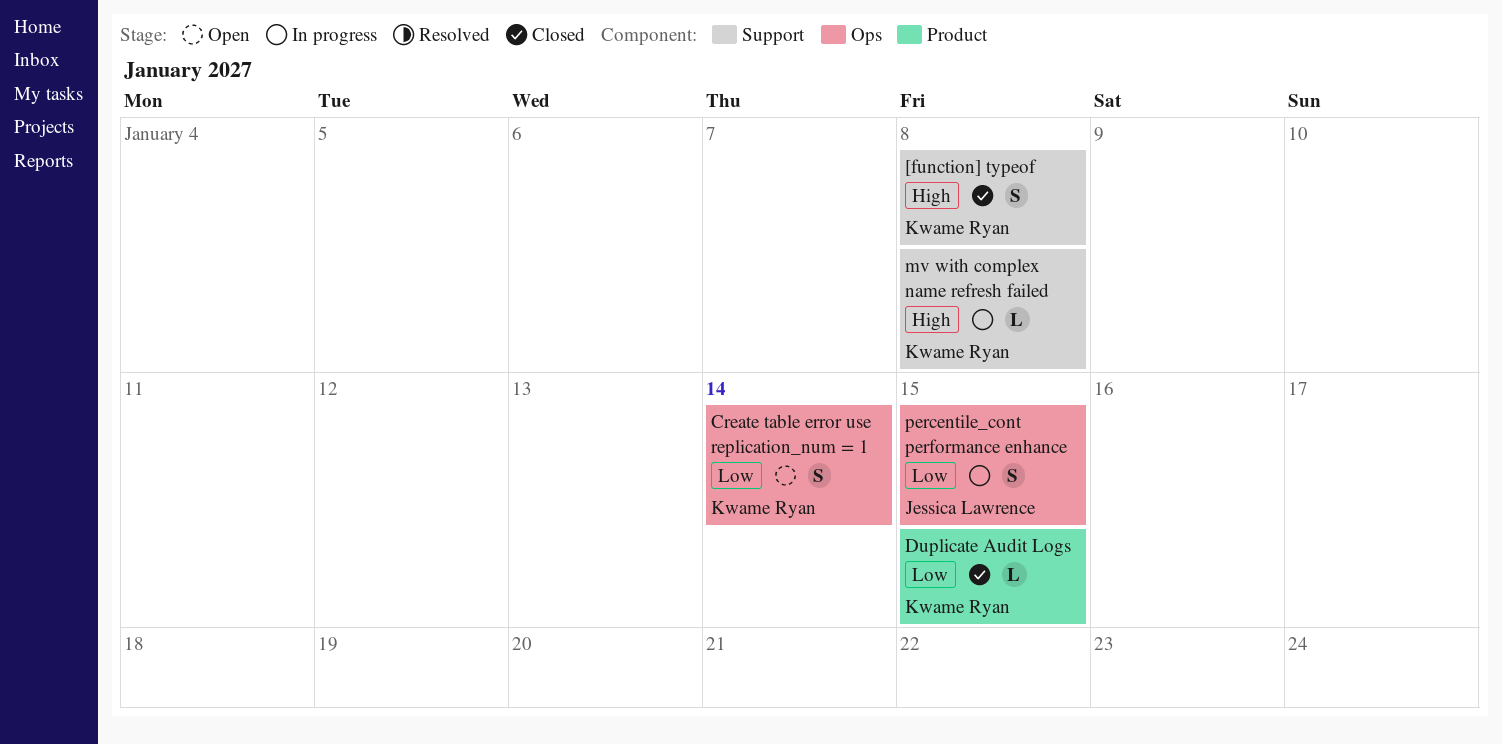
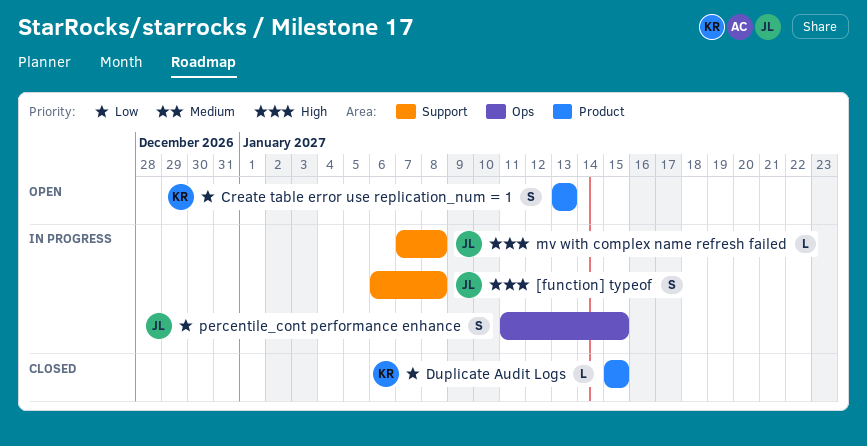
[function] typeof, status: Closed -> In progress
[function] typeof, owner: Kwame Ryan -> Jessica Lawrence
Create table error use replication_num = 1, label: Ops -> Product
Create table error use replication_num = 1, due: Jan 14 -> Jan 13
mv with complex name refresh failed, owner: Kwame Ryan -> Jessica Lawrence

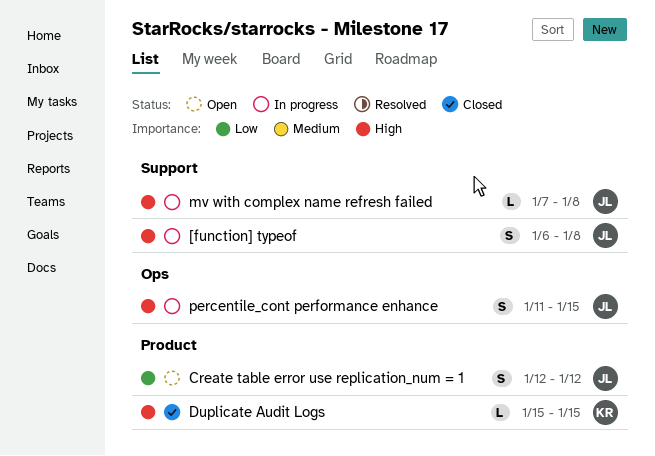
Create table error use replication_num = 1, owner: KR -> JL
Create table error use replication_num = 1, start: Jan 13 -> Jan 12
Create table error use replication_num = 1, due: Jan 13 -> Jan 12
Duplicate Audit Logs, priority: Low -> High
percentile_cont performance enhance, priority: Low -> High

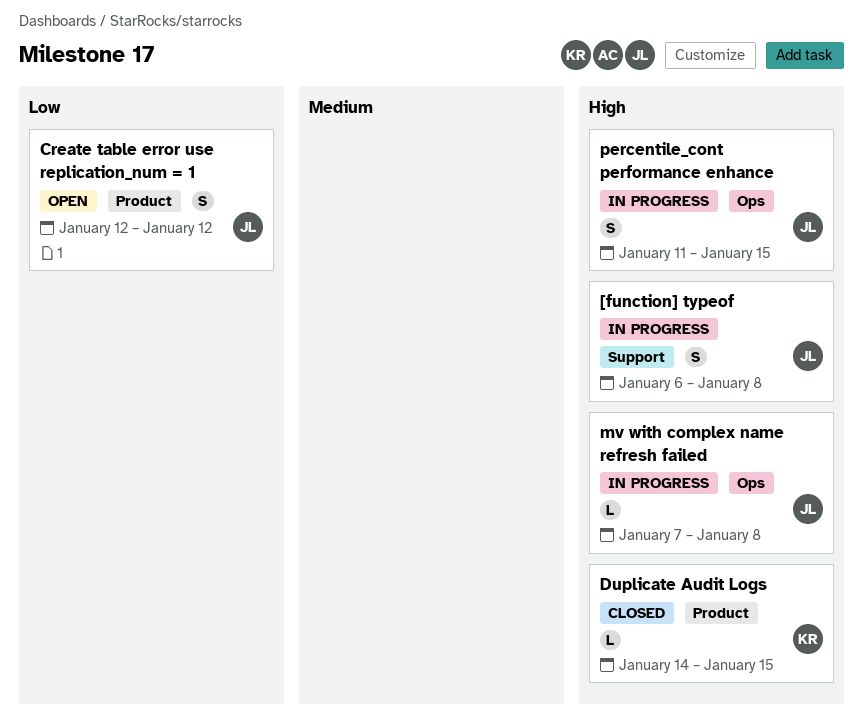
Duplicate Audit Logs, start: Jan 15 -> Jan 14
mv with complex name refresh failed, label: Support -> Ops

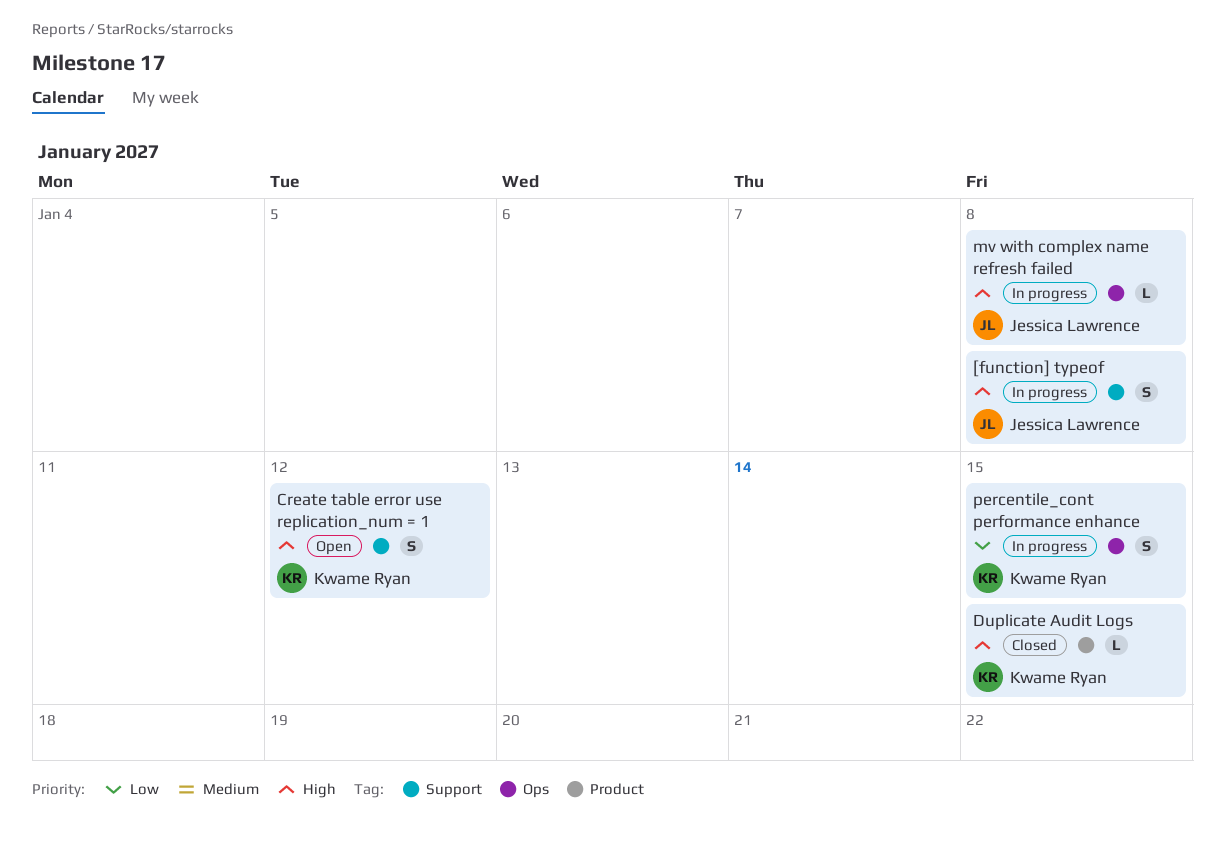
Create table error use replication_num = 1, owner: Jessica Lawrence -> Kwame Ryan
Create table error use replication_num = 1, priority: Low -> High
Create table error use replication_num = 1, label: Product -> Support
percentile_cont performance enhance, owner: Jessica Lawrence -> Kwame Ryan
percentile_cont performance enhance, priority: High -> Low

